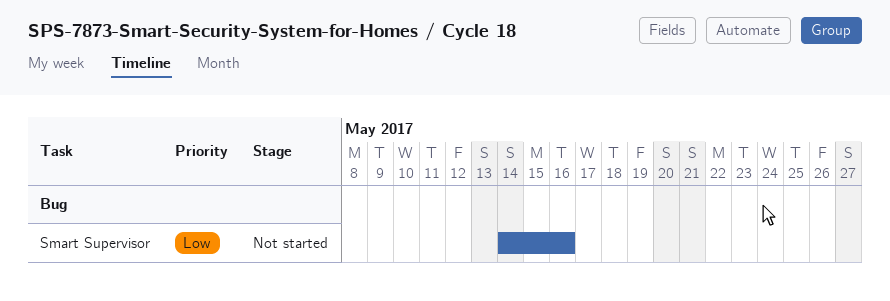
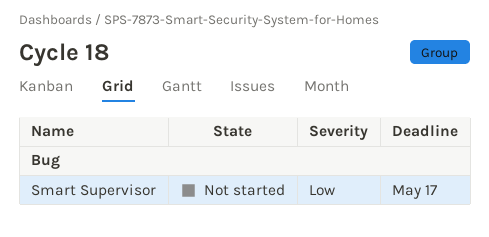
Smart Supervisor, due: May 16 -> May 17

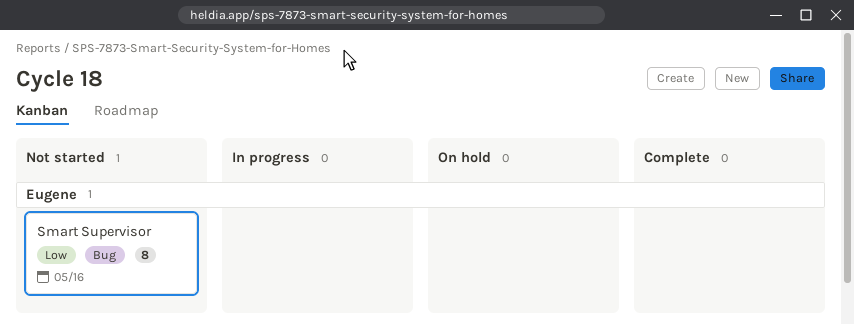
Smart Supervisor, due: May 17 -> May 16

